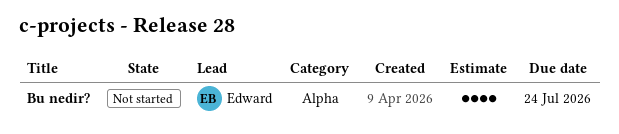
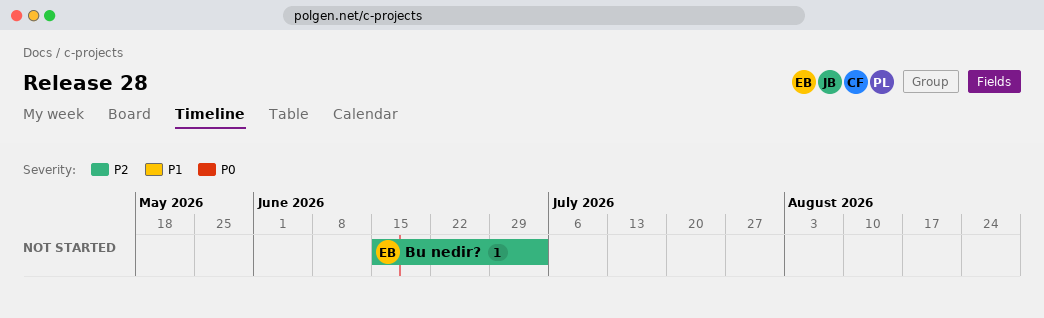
Bu nedir?, estimate: 4 -> 1
Bu nedir?, due: Jul 24 -> Jul 3

